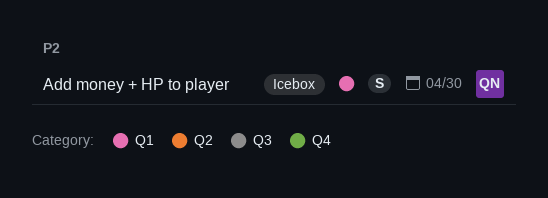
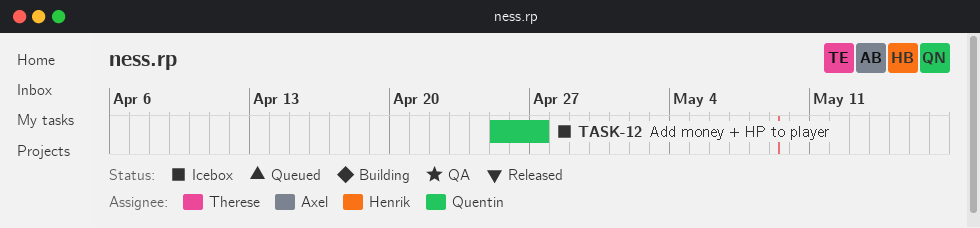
Add money + HP to player, due: Apr 30 -> Apr 27

